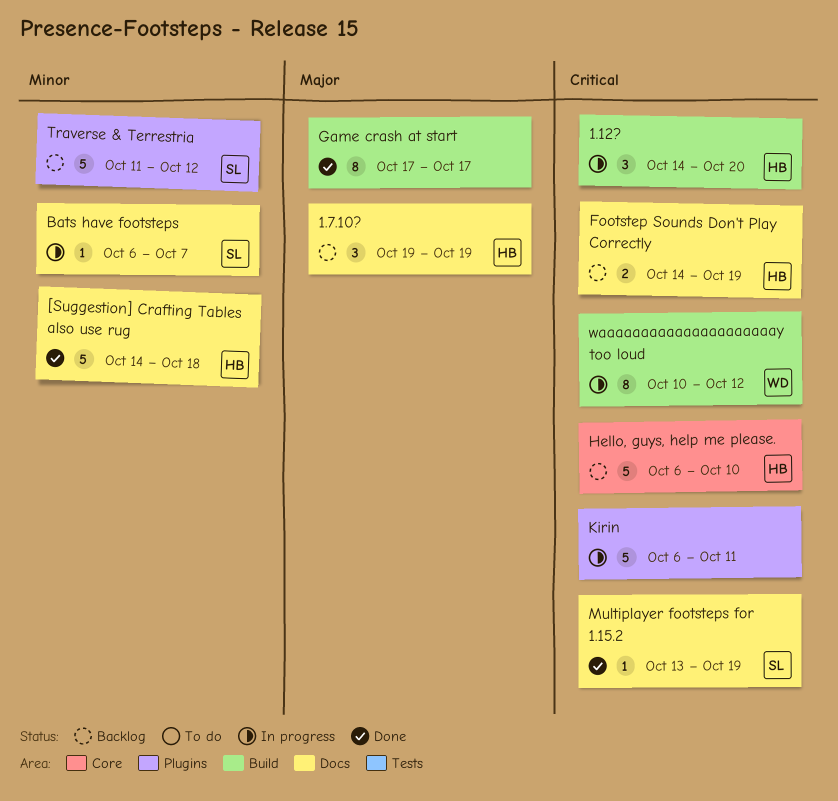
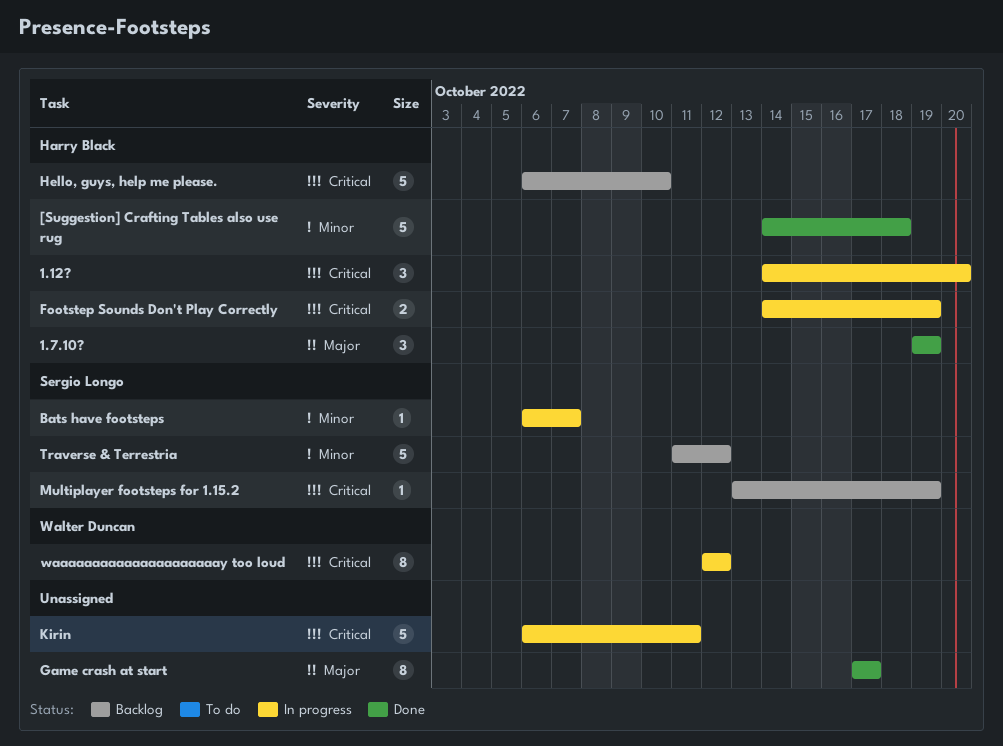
1.7.10?, status: Backlog -> Done
Footstep Sounds Don't Play Correctly, status: Backlog -> In progress
Multiplayer footsteps for 1.15.2, status: Done -> Backlog
waaaaaaaaaaaaaaaaaaaaay too loud, start: Oct 10 -> Oct 12

